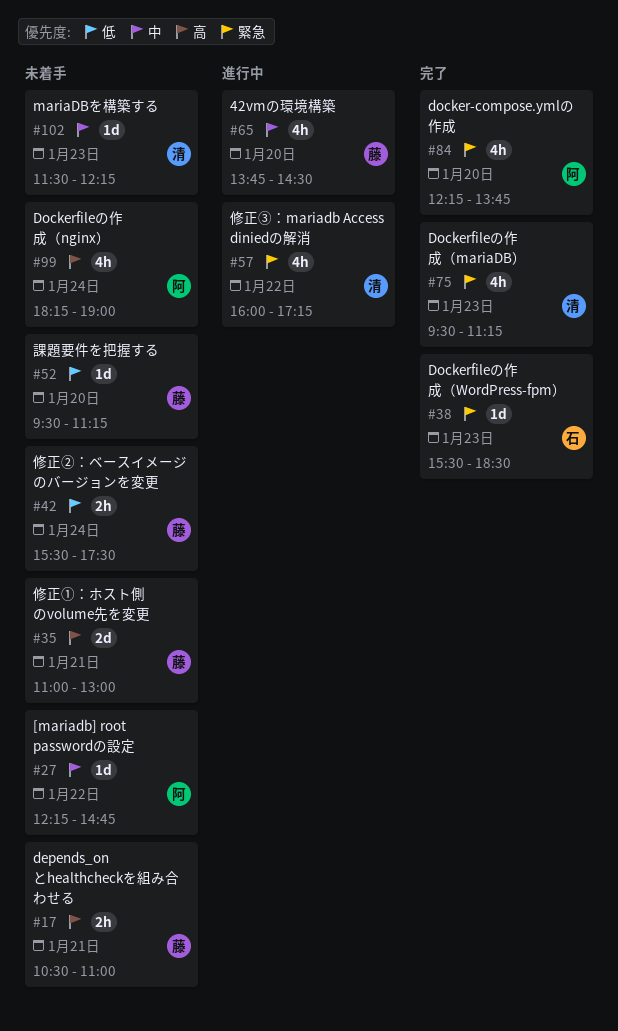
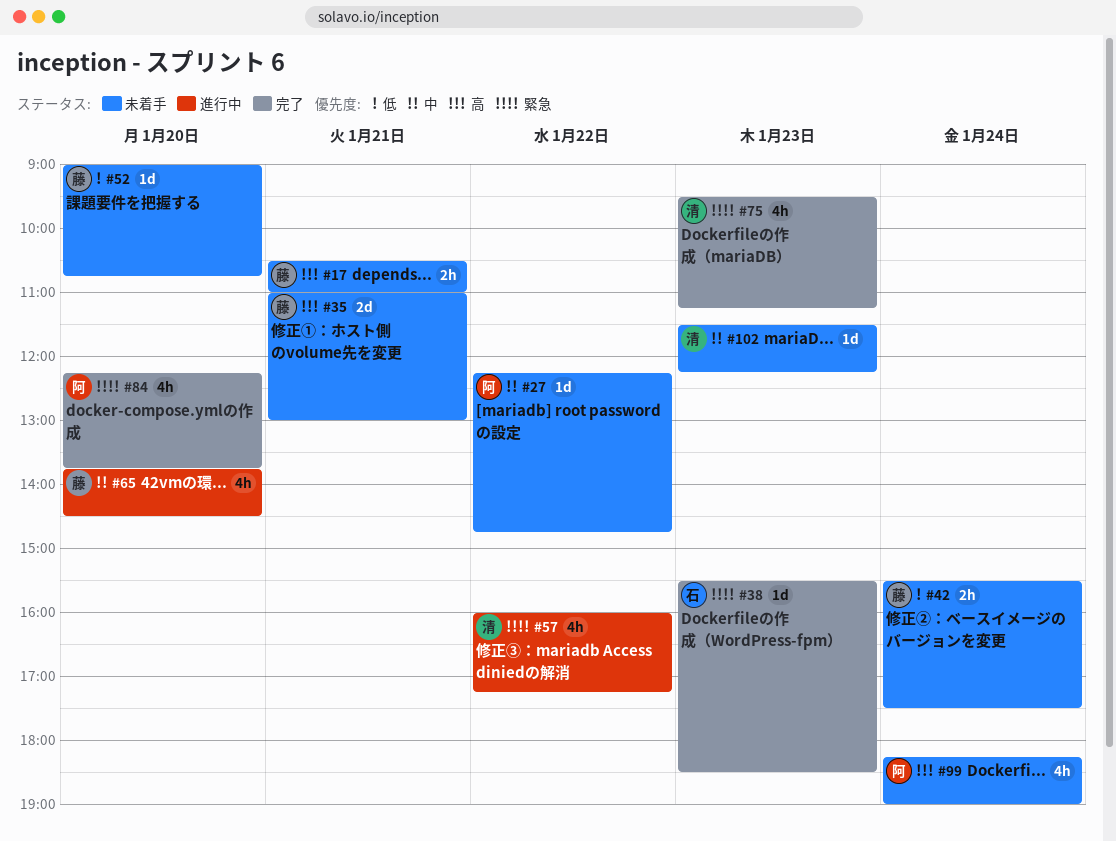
#52, begins: 09:30 -> 09:00
#52, ends: 11:15 -> 10:45

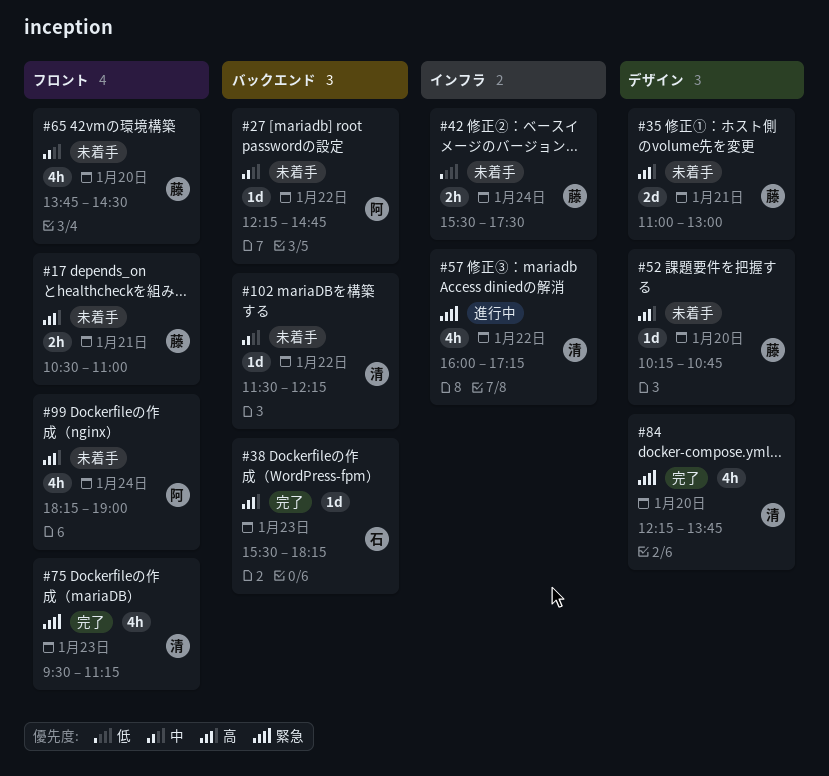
#38, priority: 緊急 -> 高
#38, ends: 18:30 -> 18:15
#52, priority: 低 -> 高
#52, begins: 09:00 -> 10:15
#65, status: 進行中 -> 未着手
#84, owner: 阿 -> 清
#102, day: Jan 23 -> Jan 22

